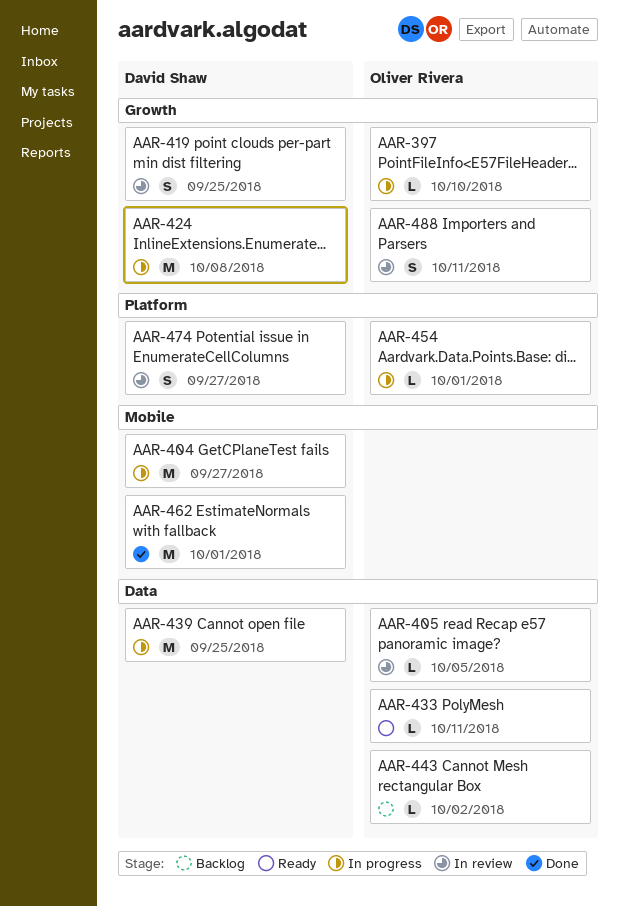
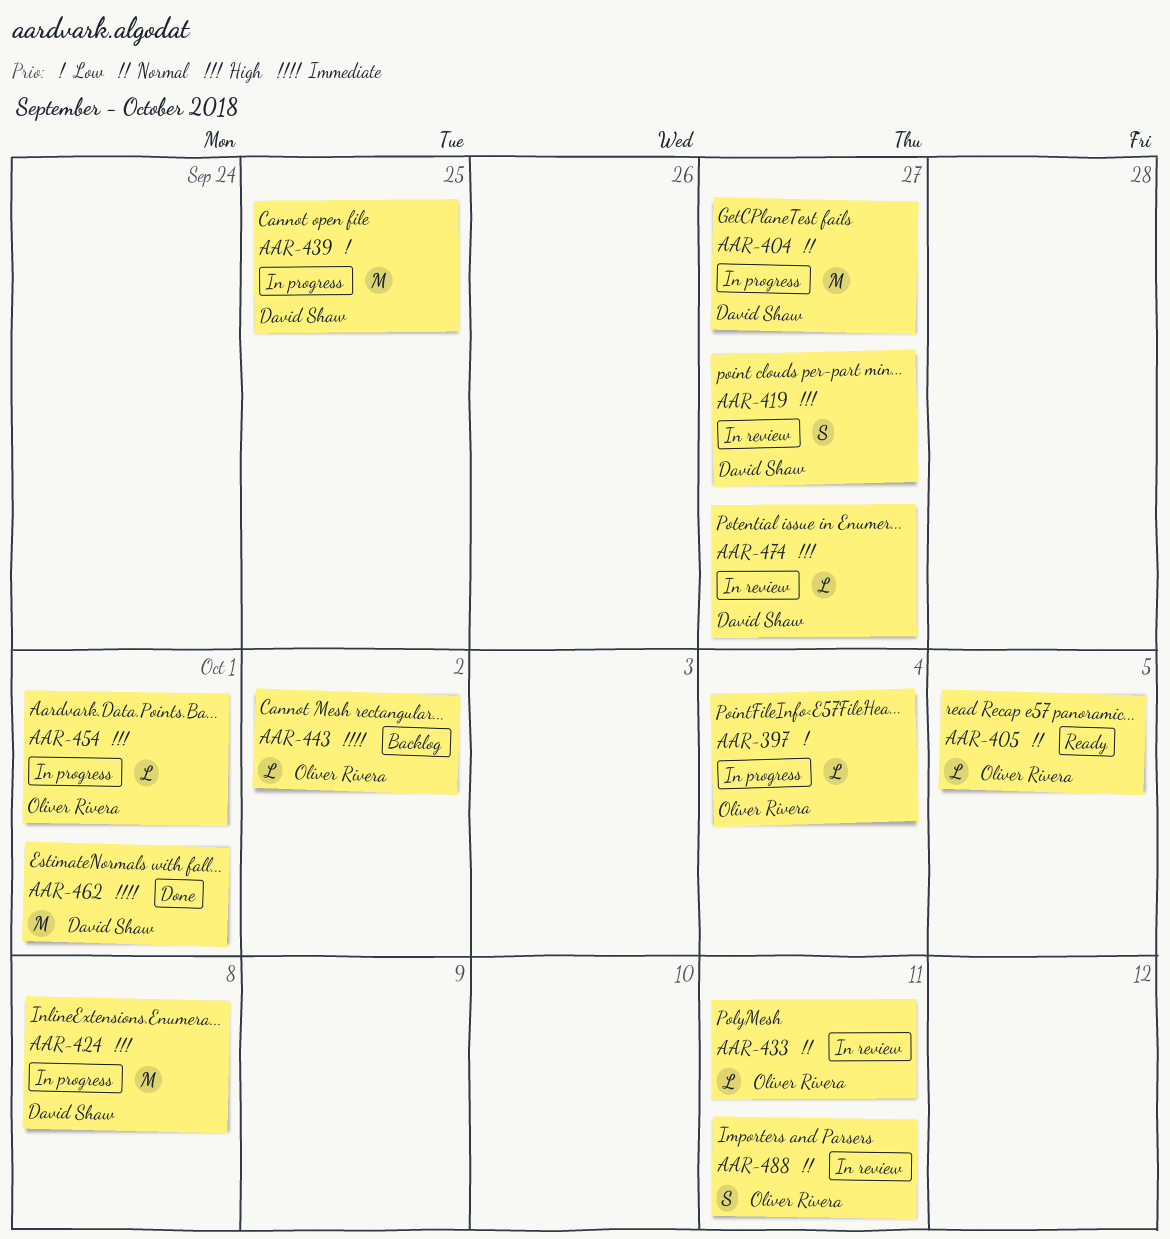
AAR-397, due: Oct 10 -> Oct 4
AAR-405, status: In review -> Ready
AAR-419, due: Sep 25 -> Sep 27
AAR-433, status: Ready -> In review
AAR-474, estimate: S -> L

